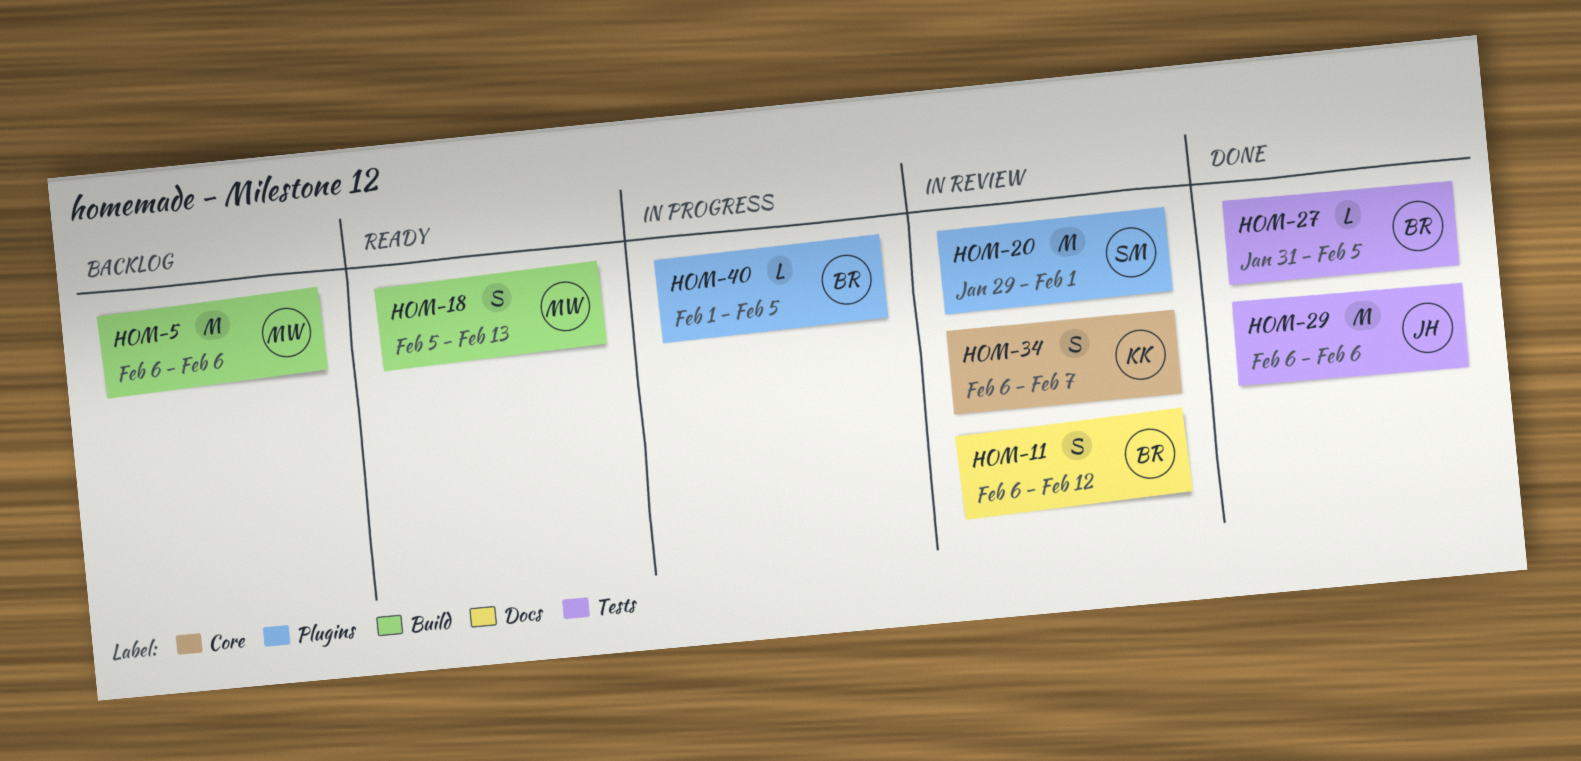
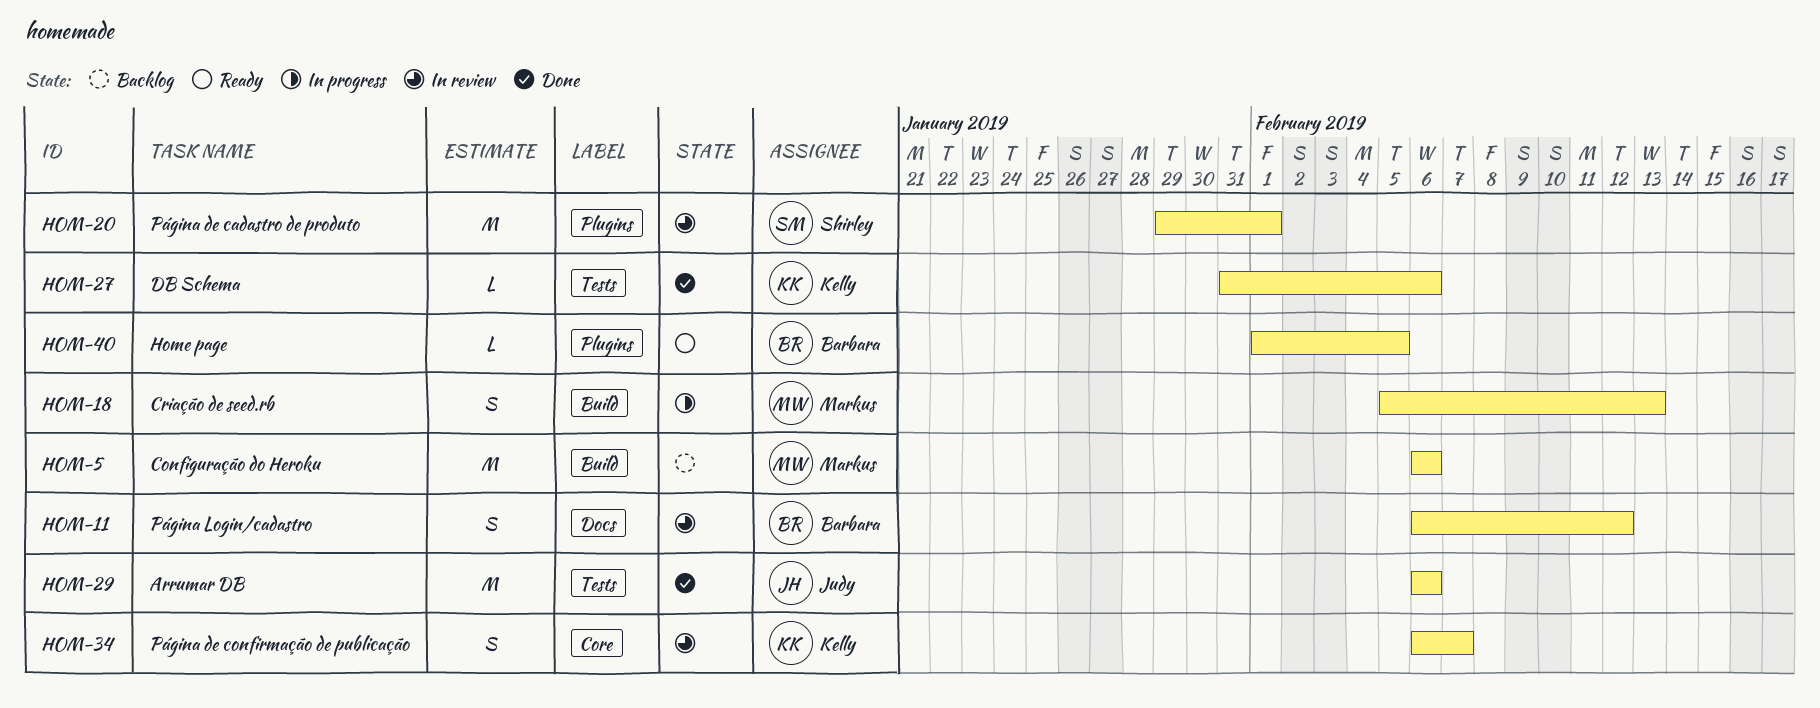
HOM-18, status: Ready -> In progress
HOM-27, owner: Barbara -> Kelly
HOM-27, due: Feb 5 -> Feb 6
HOM-40, status: In progress -> Ready

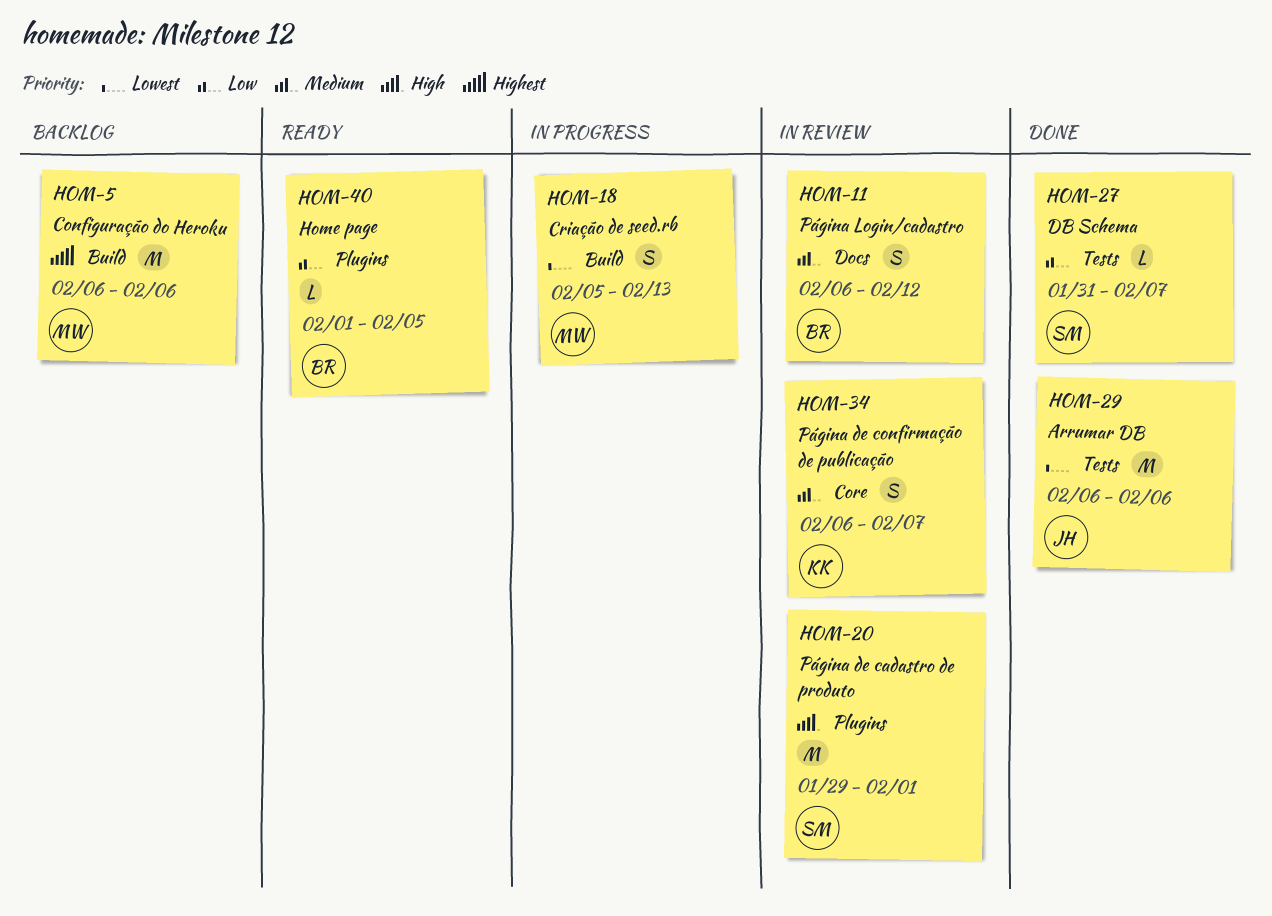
HOM-27, owner: Kelly -> Shirley
HOM-27, due: Feb 6 -> Feb 7

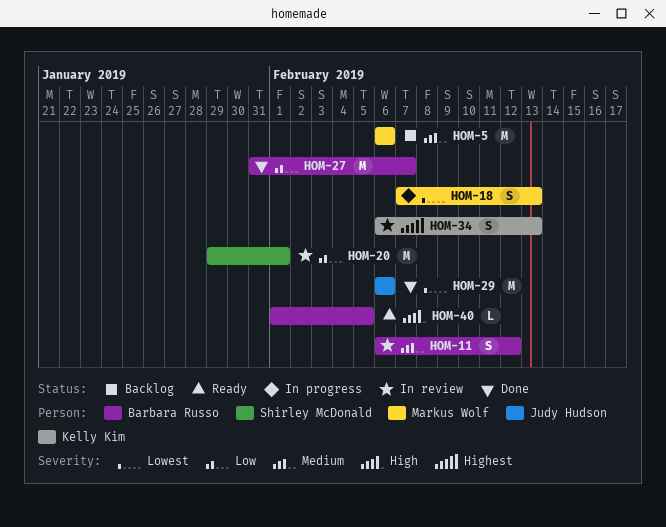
HOM-5, priority: Highest -> Medium
HOM-18, start: Feb 5 -> Feb 7
HOM-20, priority: High -> Low
HOM-27, owner: Shirley McDonald -> Barbara Russo
HOM-27, estimate: L -> M
HOM-34, priority: Medium -> Highest
HOM-34, due: Feb 7 -> Feb 13
HOM-40, priority: Low -> High

